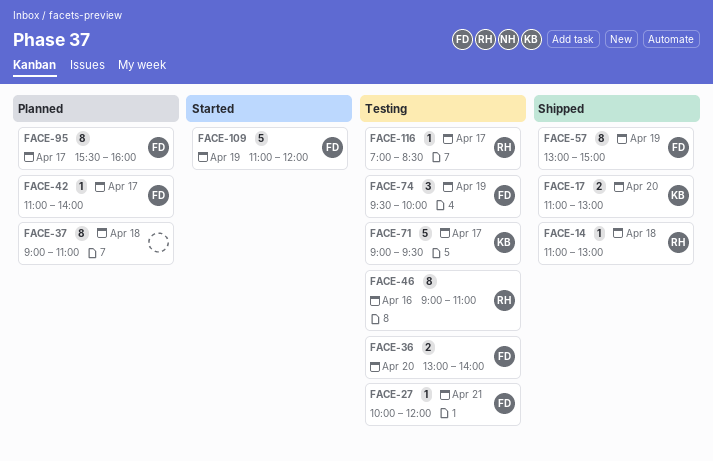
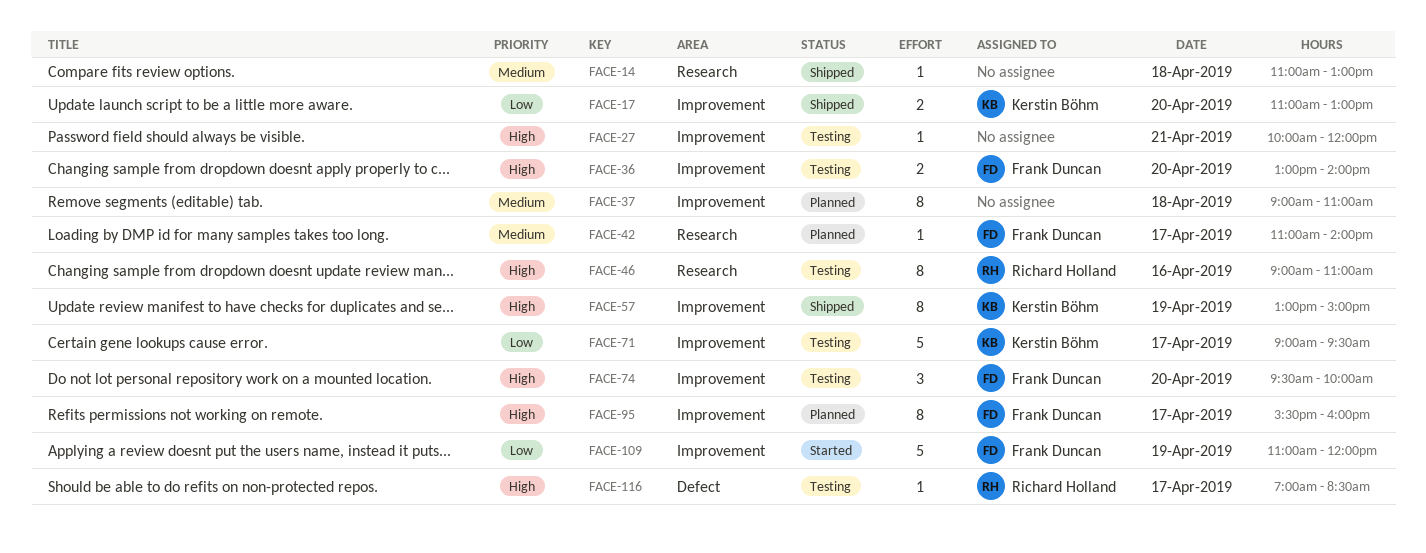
FACE-14, owner: Richard Holland -> none
FACE-27, owner: Frank Duncan -> none
FACE-57, owner: Frank Duncan -> Kerstin Böhm
FACE-74, day: Apr 19 -> Apr 20

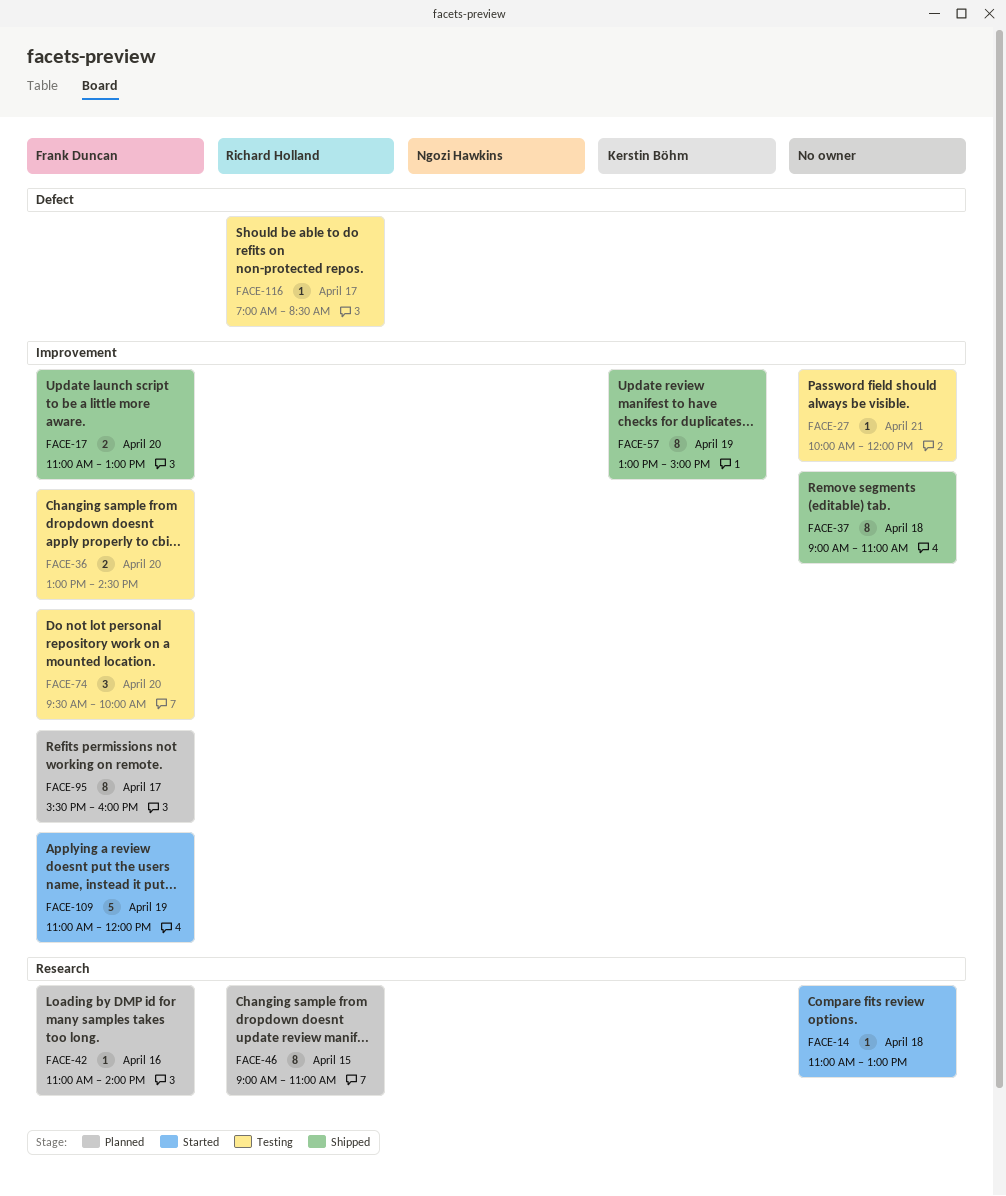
FACE-14, status: Shipped -> Started
FACE-17, owner: Kerstin Böhm -> Frank Duncan
FACE-36, ends: 14:00 -> 14:30
FACE-37, status: Planned -> Shipped
FACE-42, day: Apr 17 -> Apr 16
FACE-46, status: Testing -> Planned
FACE-46, day: Apr 16 -> Apr 15
FACE-71: present -> none

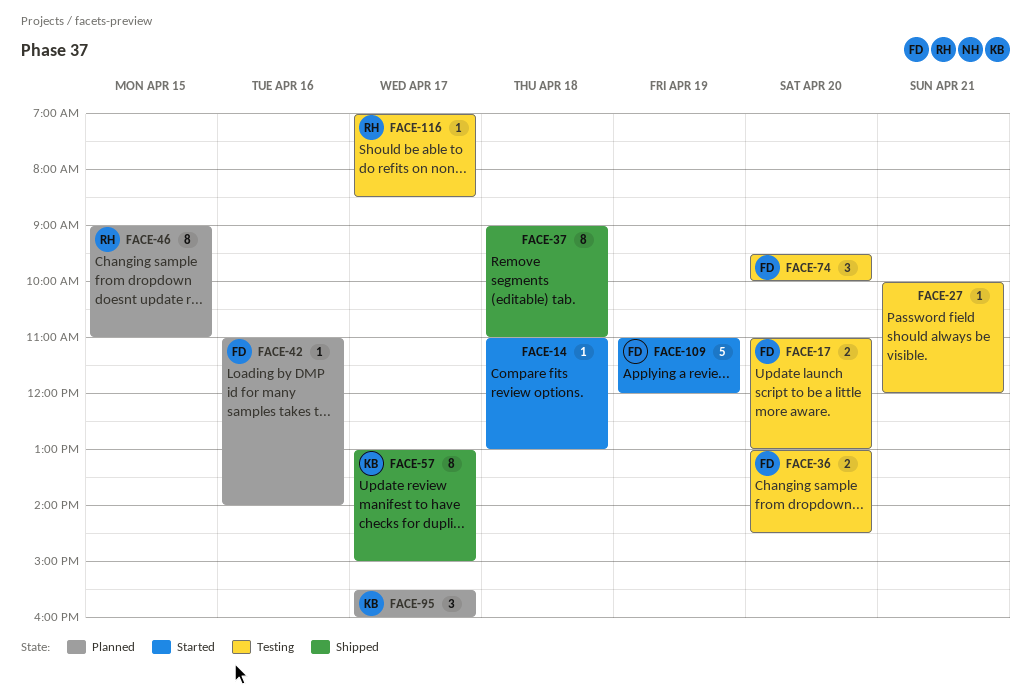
FACE-17, status: Shipped -> Testing
FACE-57, day: Apr 19 -> Apr 17
FACE-95, owner: Frank Duncan -> Kerstin Böhm
FACE-95, estimate: 8 -> 3

